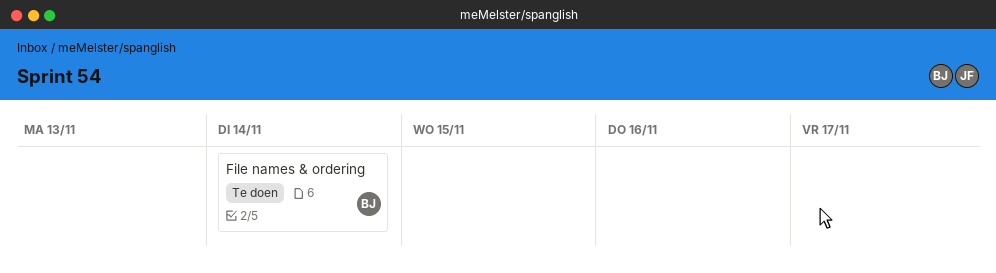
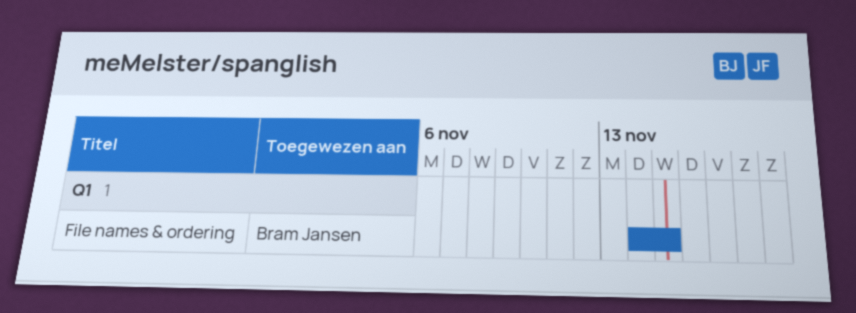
File names & ordering, due: Nov 14 -> Nov 15

